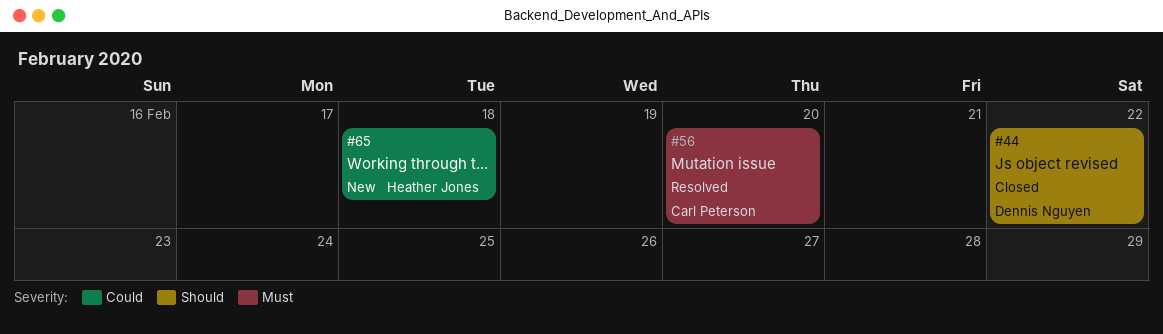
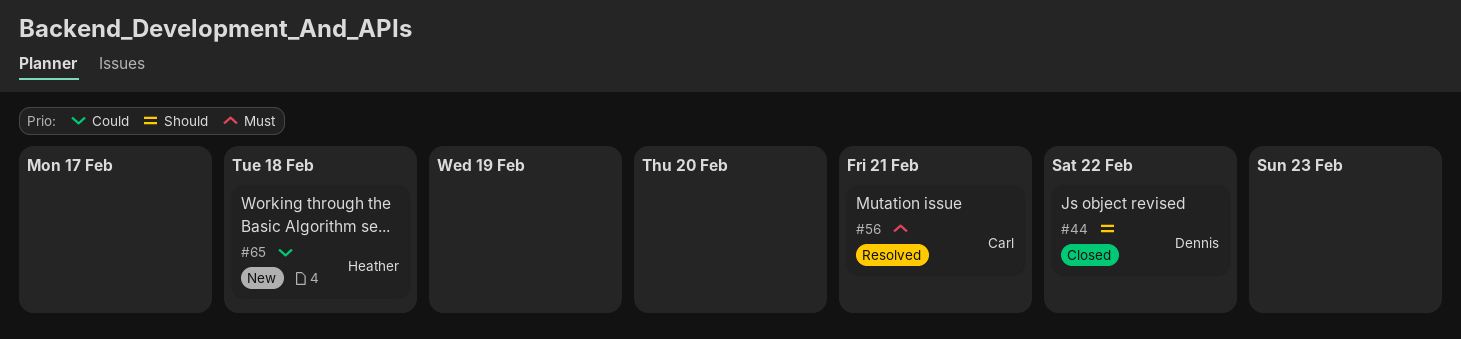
#56, due: Feb 20 -> Feb 21

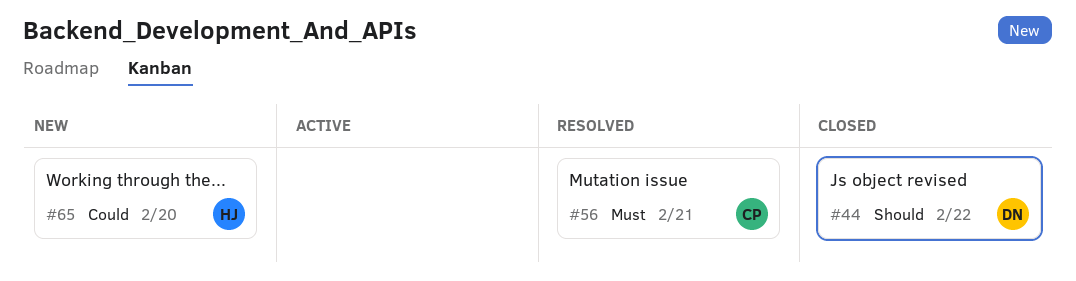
#65, due: Feb 18 -> Feb 20

